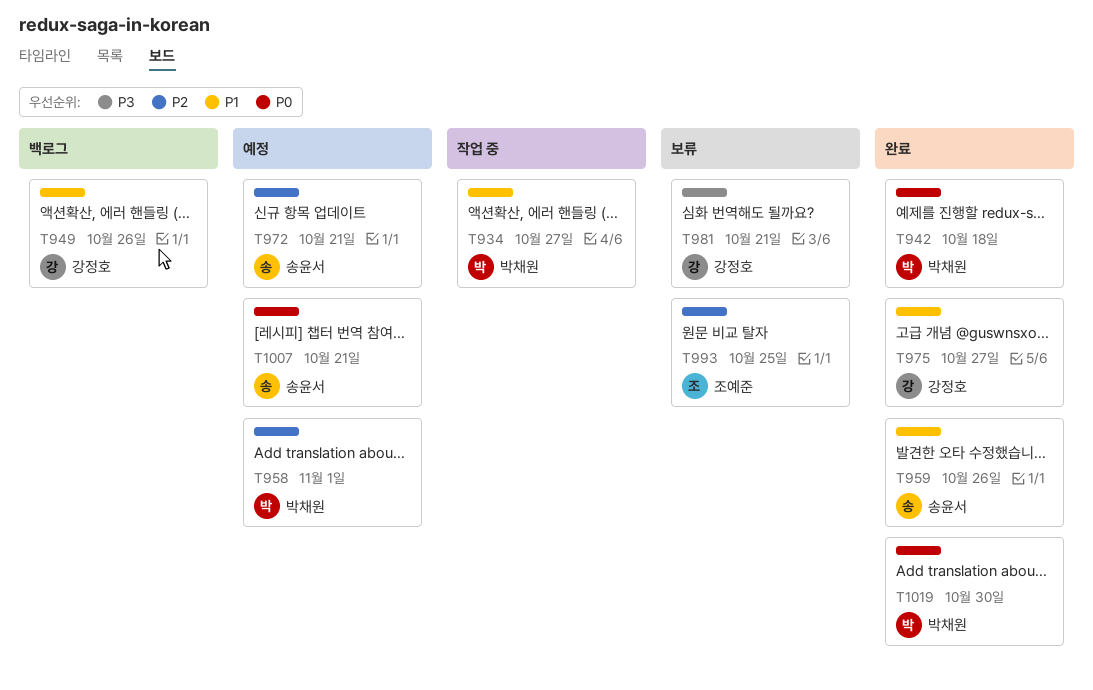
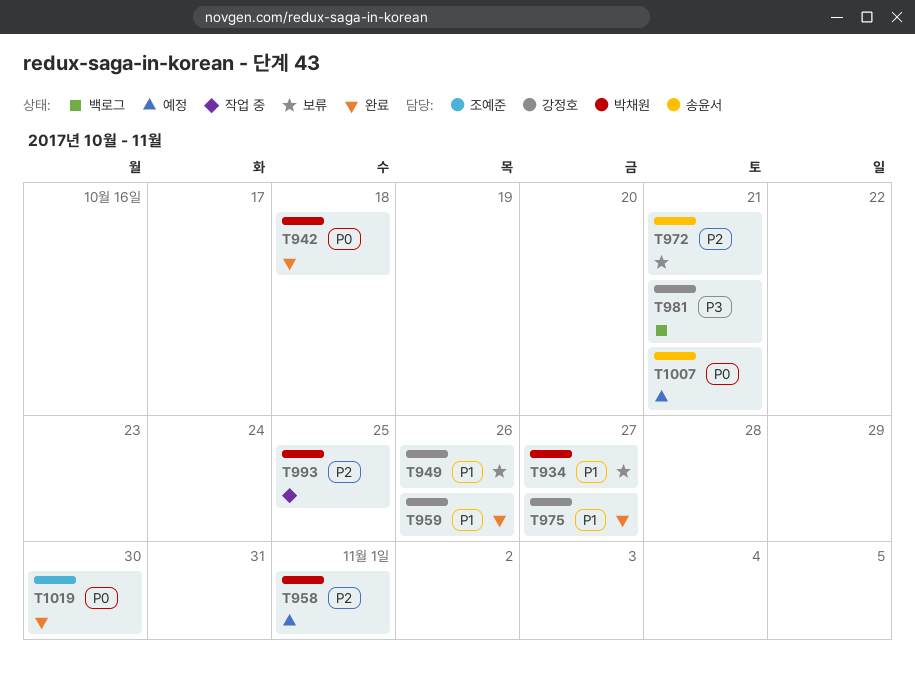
T934, status: 작업 중 -> 보류
T949, status: 백로그 -> 보류
T959, owner: 송윤서 -> 강정호
T972, status: 예정 -> 보류
T981, status: 보류 -> 백로그
T993, status: 보류 -> 작업 중
T993, owner: 조예준 -> 박채원
T1019, owner: 박채원 -> 조예준

